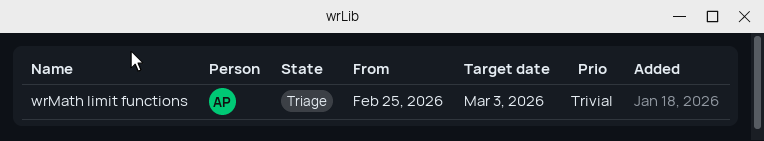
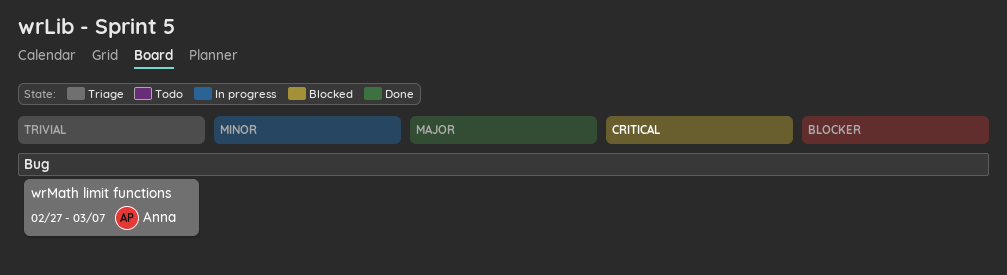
wrMath limit functions, start: Feb 25 -> Feb 27
wrMath limit functions, due: Mar 3 -> Mar 7

